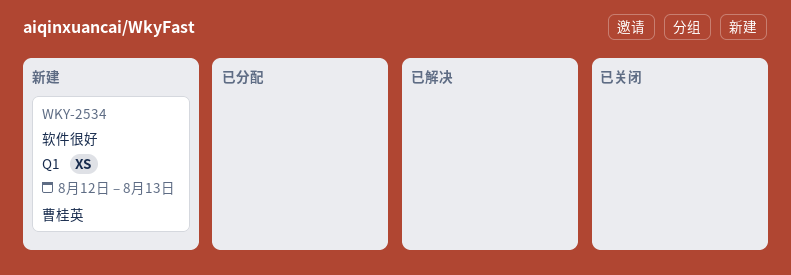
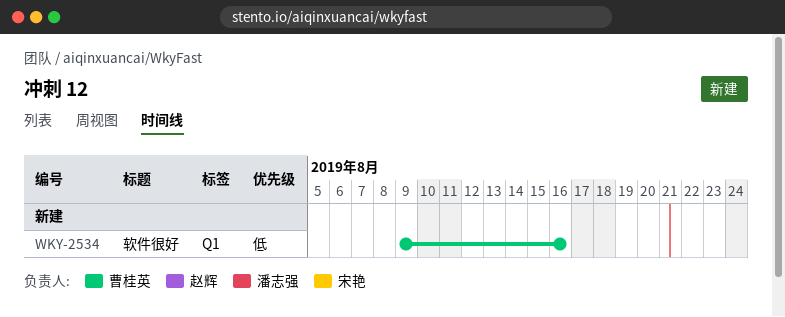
WKY-2534, start: Aug 12 -> Aug 9
WKY-2534, due: Aug 13 -> Aug 16

